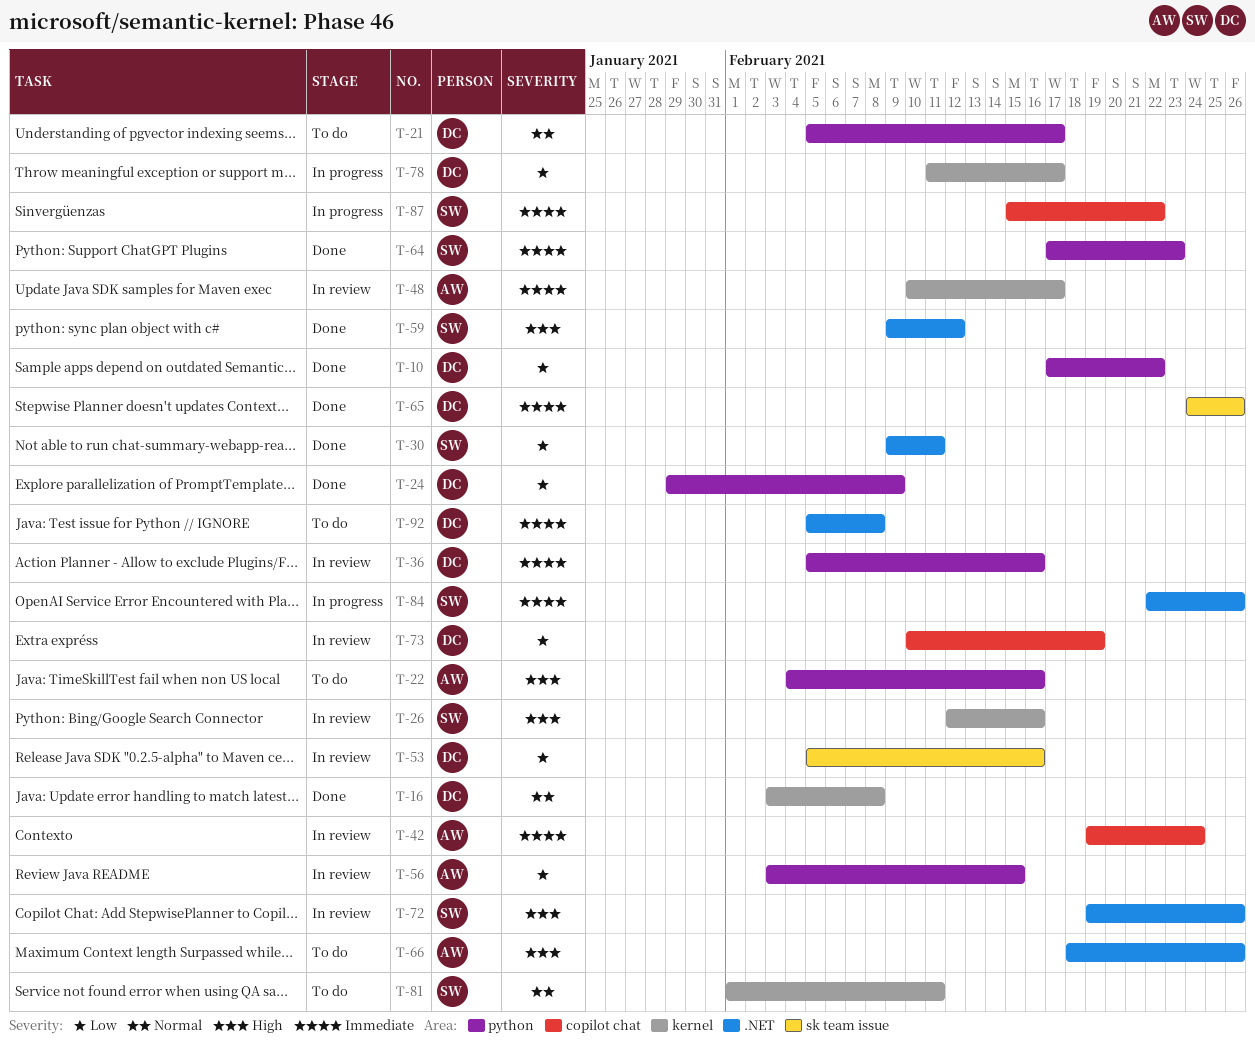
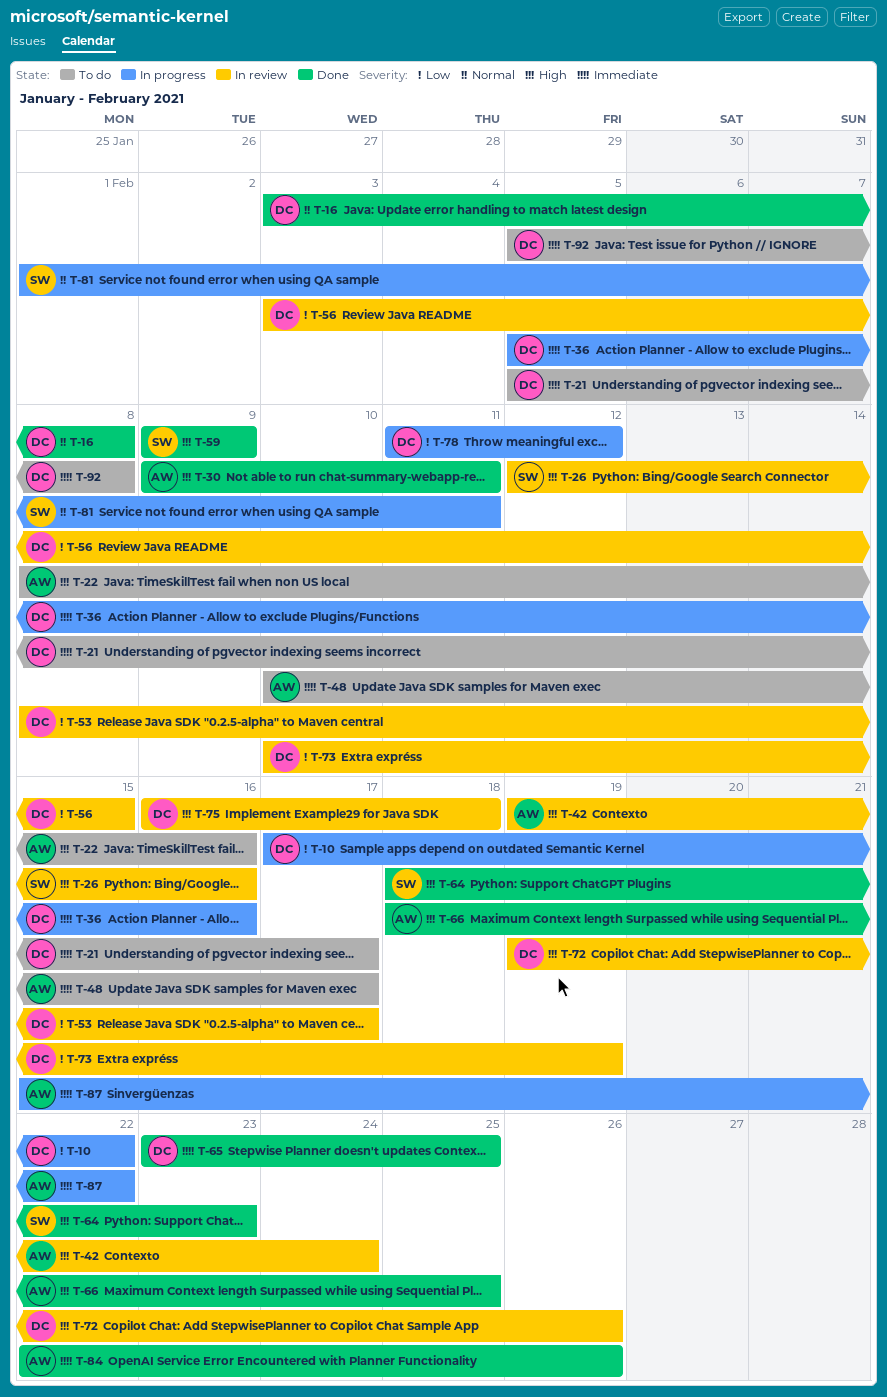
T-10, status: Done -> In progress
T-21, priority: Normal -> Immediate
T-22, start: Feb 4 -> Feb 8
T-24: present -> none
T-30, owner: SW -> AW
T-30, priority: Low -> High
T-36, status: In review -> In progress
T-42, priority: Immediate -> High
T-48, status: In review -> To do
T-53, start: Feb 5 -> Feb 8
T-53, due: Feb 16 -> Feb 17
T-56, owner: AW -> DC
T-59, due: Feb 12 -> Feb 9
T-64, priority: Immediate -> High
T-64, start: Feb 17 -> Feb 18
T-65, start: Feb 24 -> Feb 23
T-65, due: Feb 26 -> Feb 25
T-66, status: To do -> Done
T-66, due: Feb 26 -> Feb 25
T-72, owner: SW -> DC
T-75: none -> present
T-78, due: Feb 17 -> Feb 12
T-81, status: To do -> In progress
T-84, status: In progress -> Done
T-84, owner: SW -> AW
T-87, owner: SW -> AW

